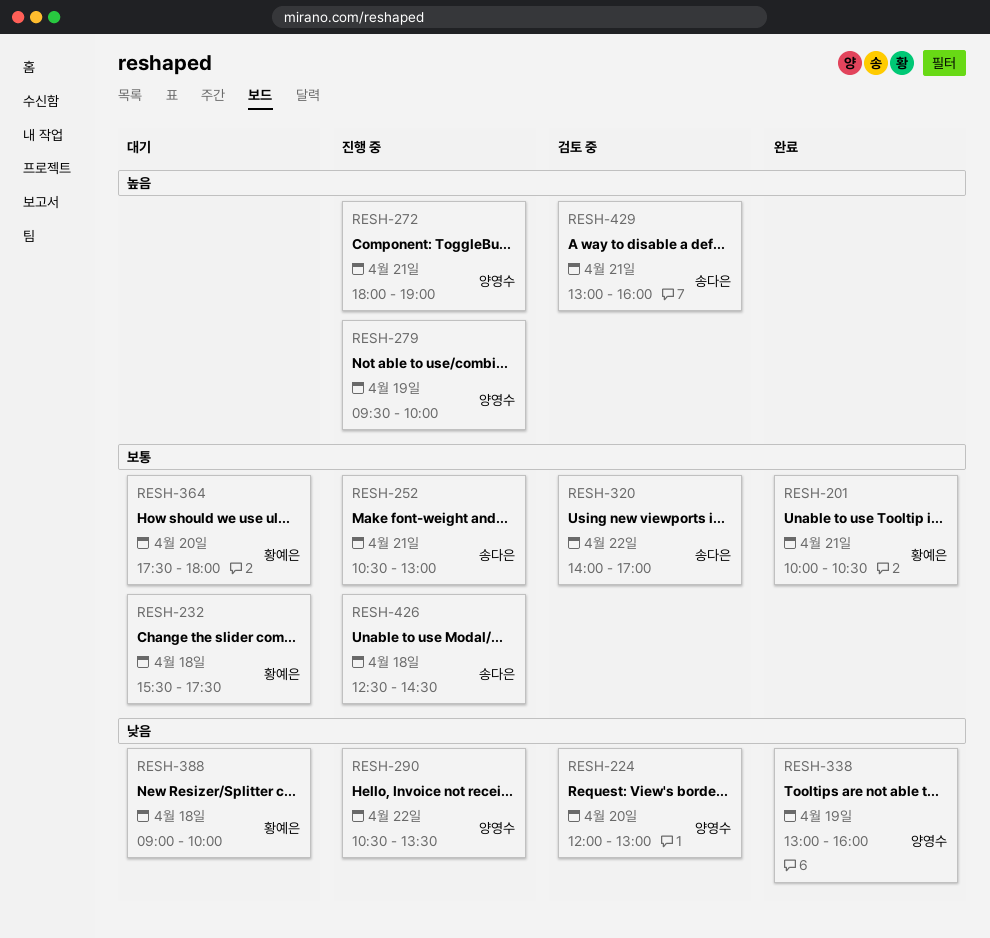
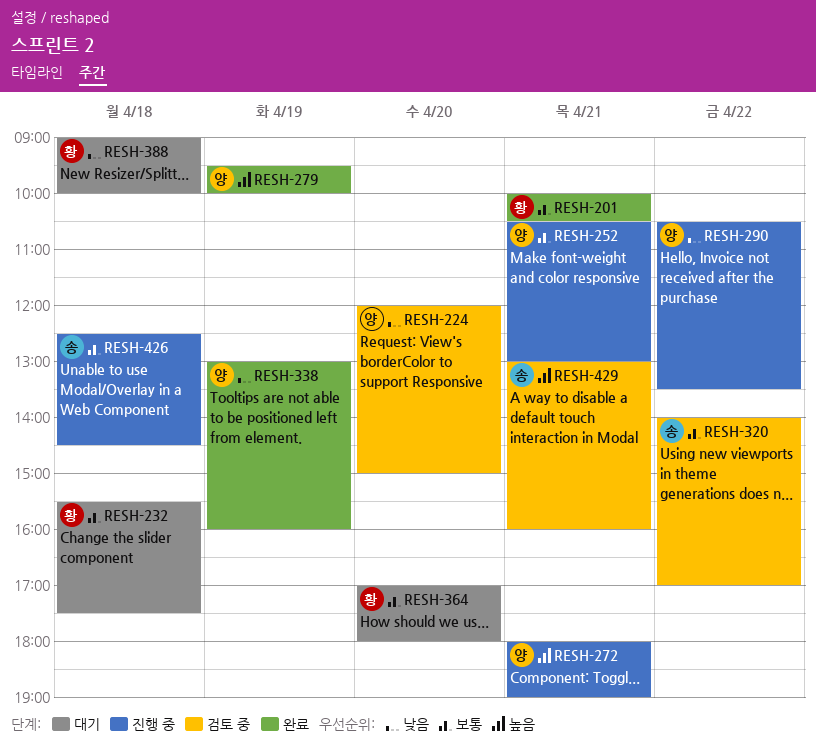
RESH-224, ends: 13:00 -> 15:00
RESH-252, owner: 송다은 -> 양영수
RESH-279, status: 진행 중 -> 완료
RESH-364, begins: 17:30 -> 17:00

